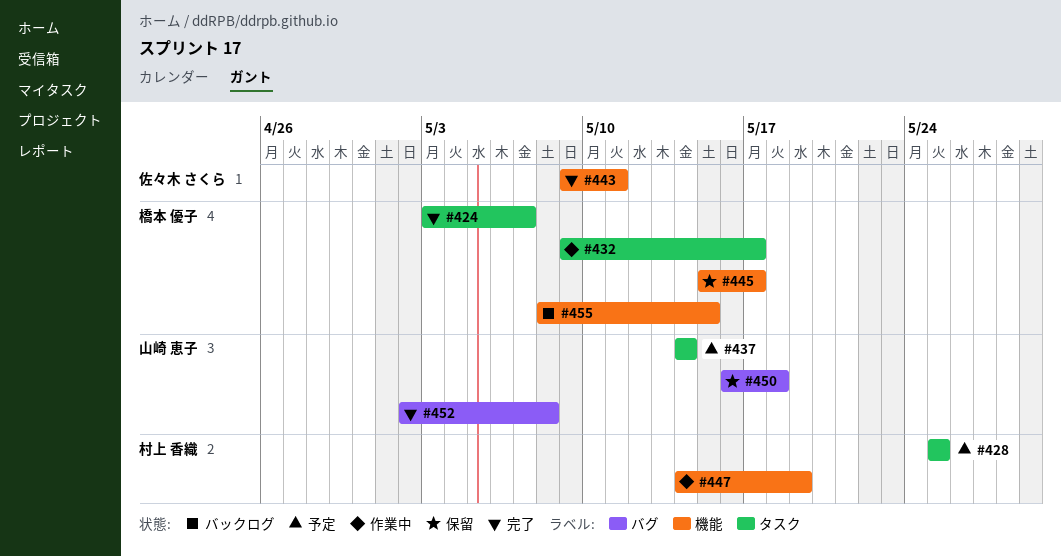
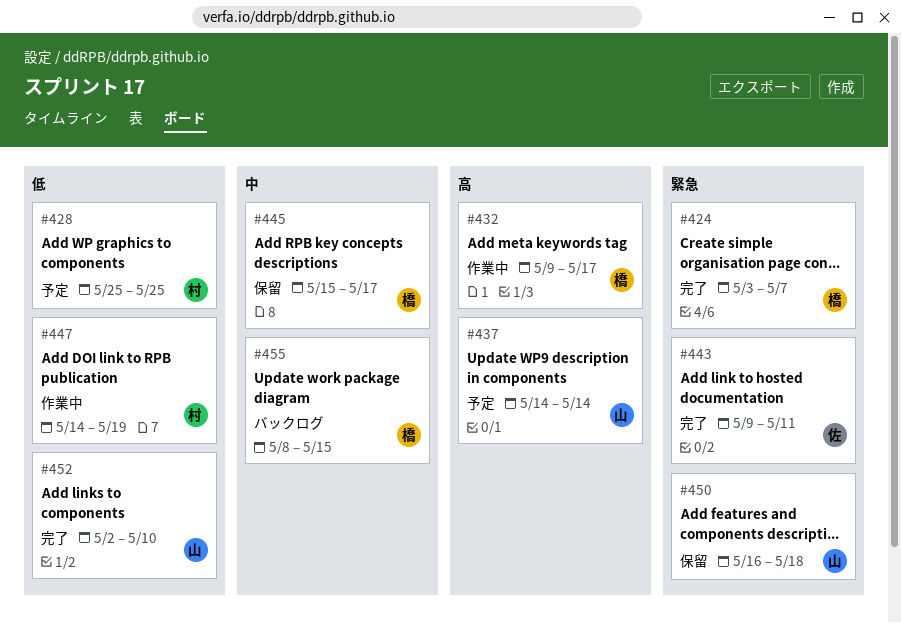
#452, due: May 8 -> May 10

